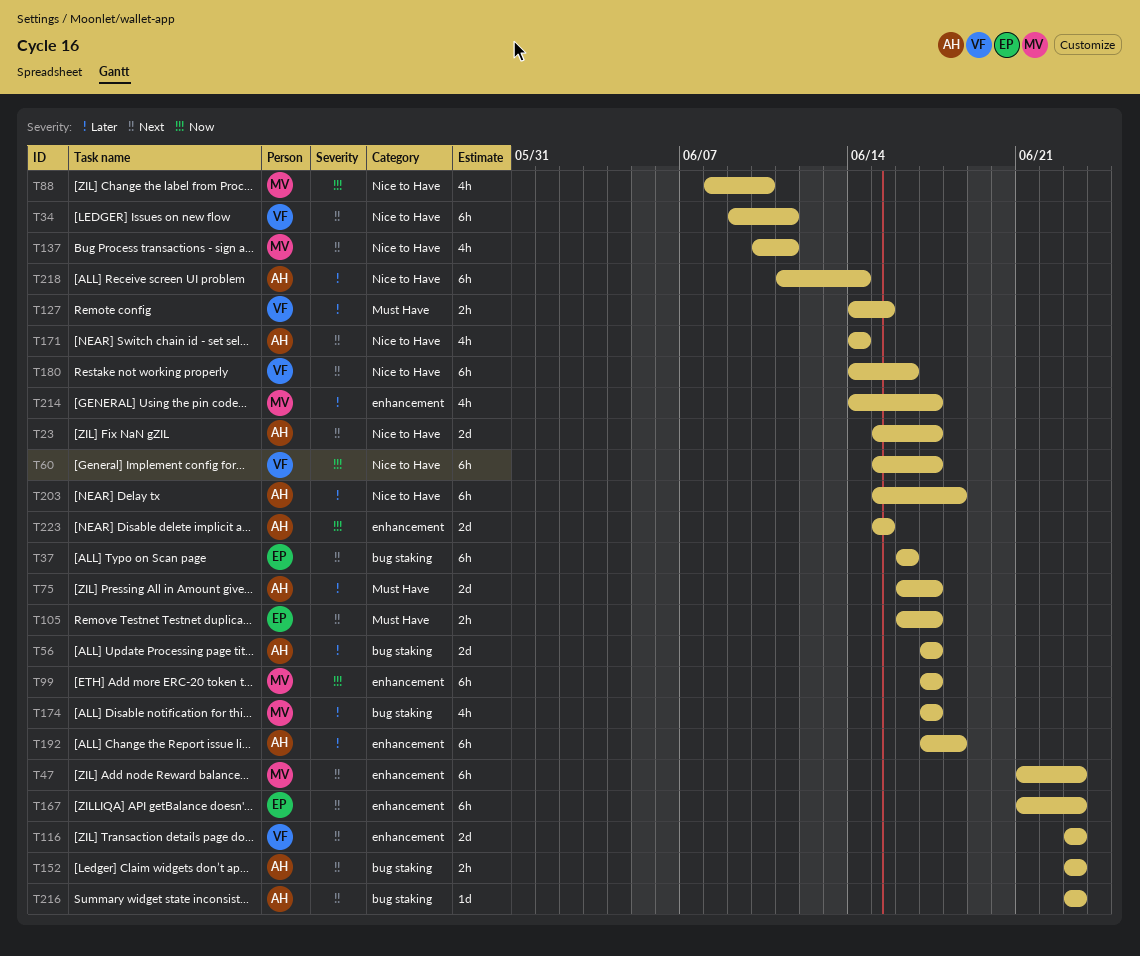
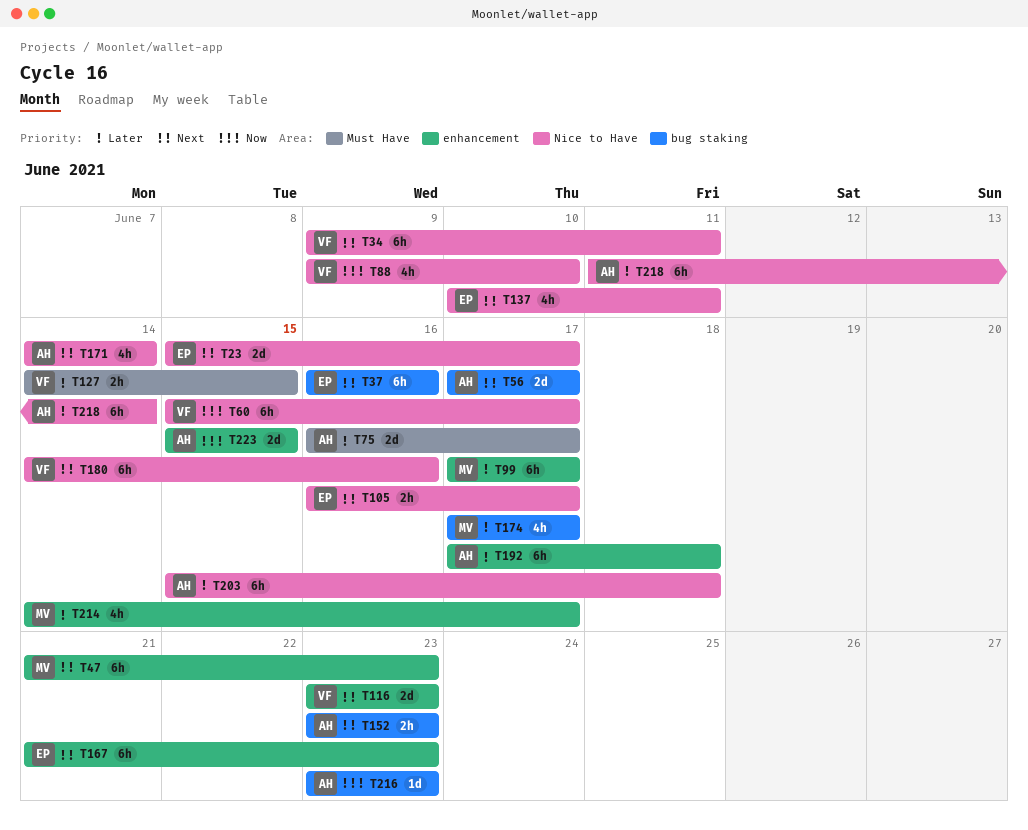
T23, owner: AH -> EP
T56, priority: Later -> Next
T88, owner: MV -> VF
T88, start: Jun 8 -> Jun 9
T99, priority: Now -> Later
T105, label: Must Have -> Nice to Have
T137, owner: MV -> EP
T216, priority: Next -> Now

